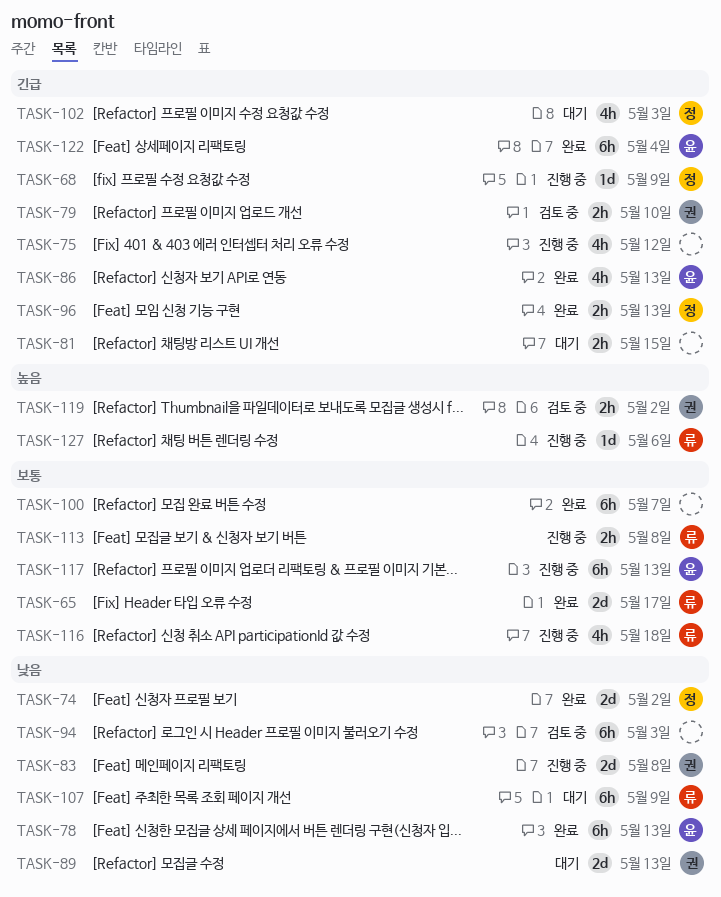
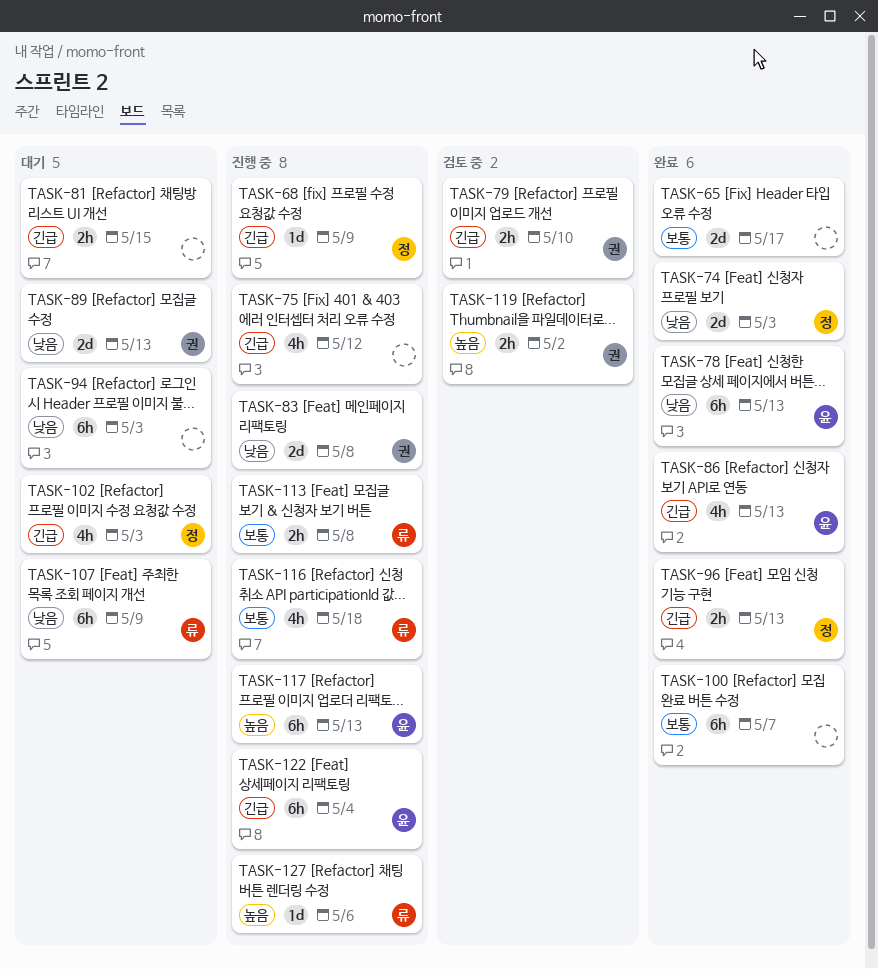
TASK-65, owner: 류 -> none
TASK-74, due: May 2 -> May 3
TASK-94, status: 검토 중 -> 대기
TASK-117, priority: 보통 -> 높음
TASK-122, status: 완료 -> 진행 중

